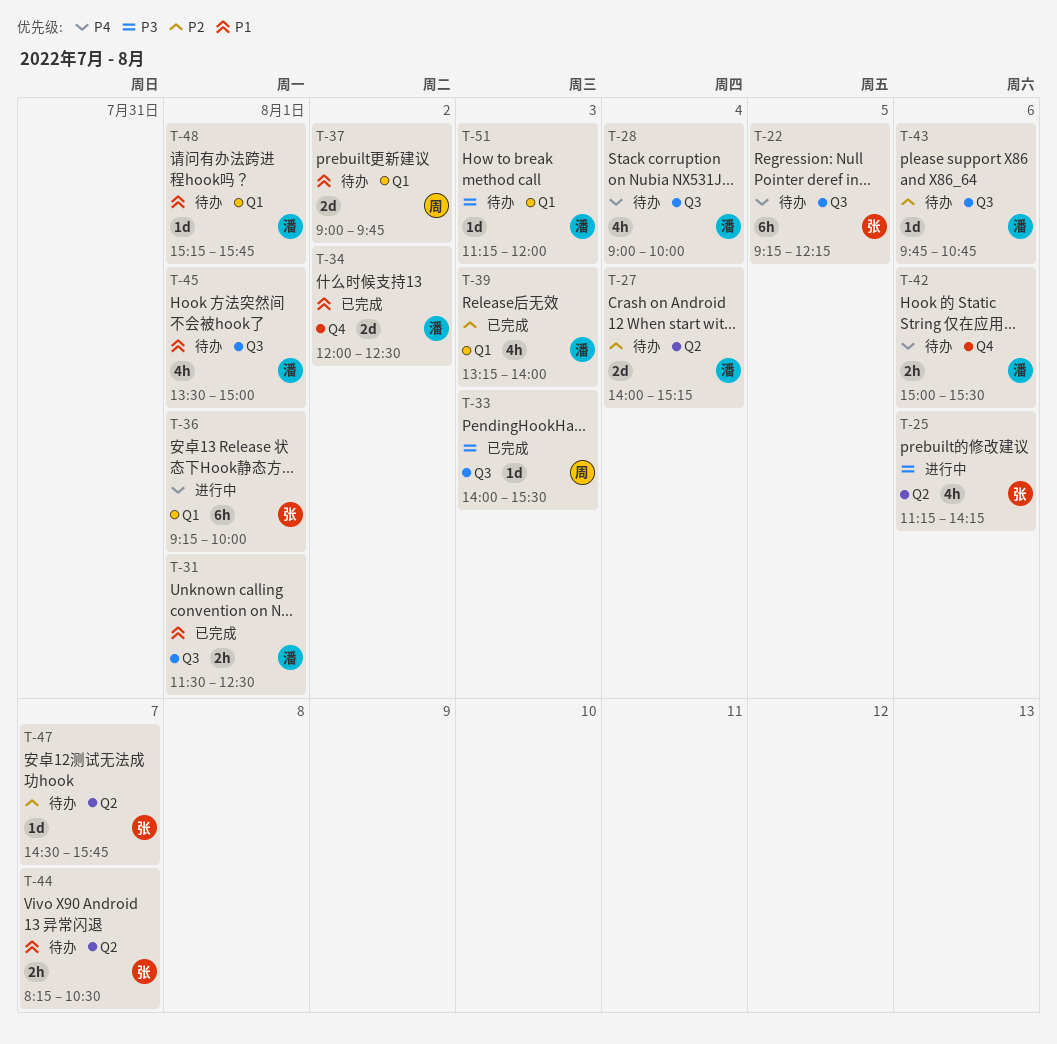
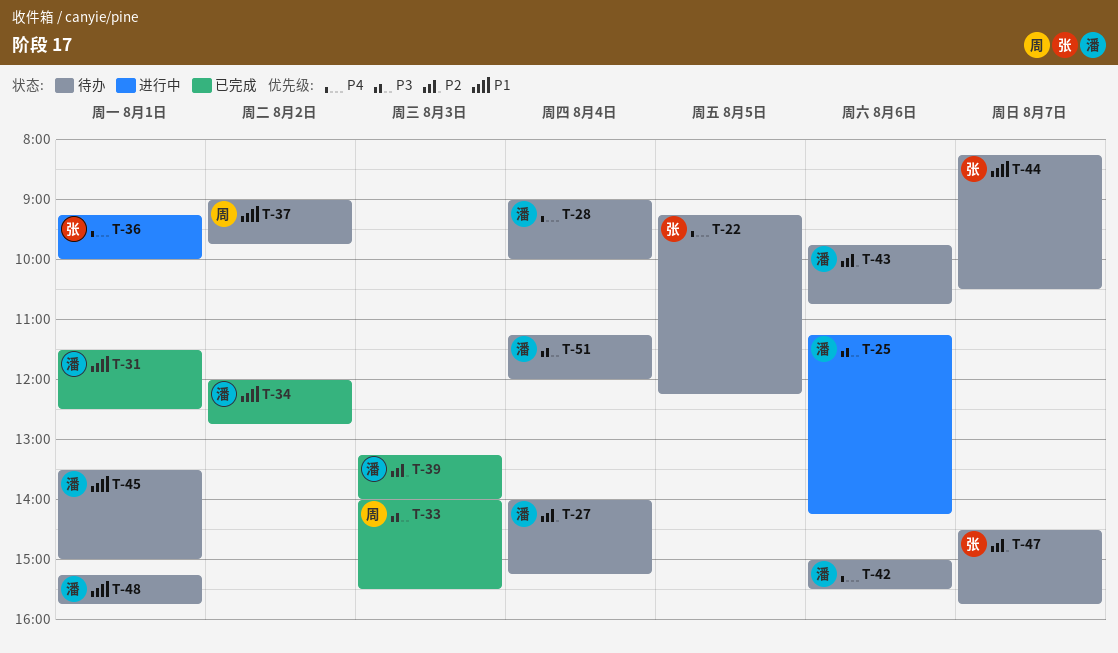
T-25, owner: 张 -> 潘
T-34, ends: 12:30 -> 12:45
T-51, day: Aug 3 -> Aug 4

